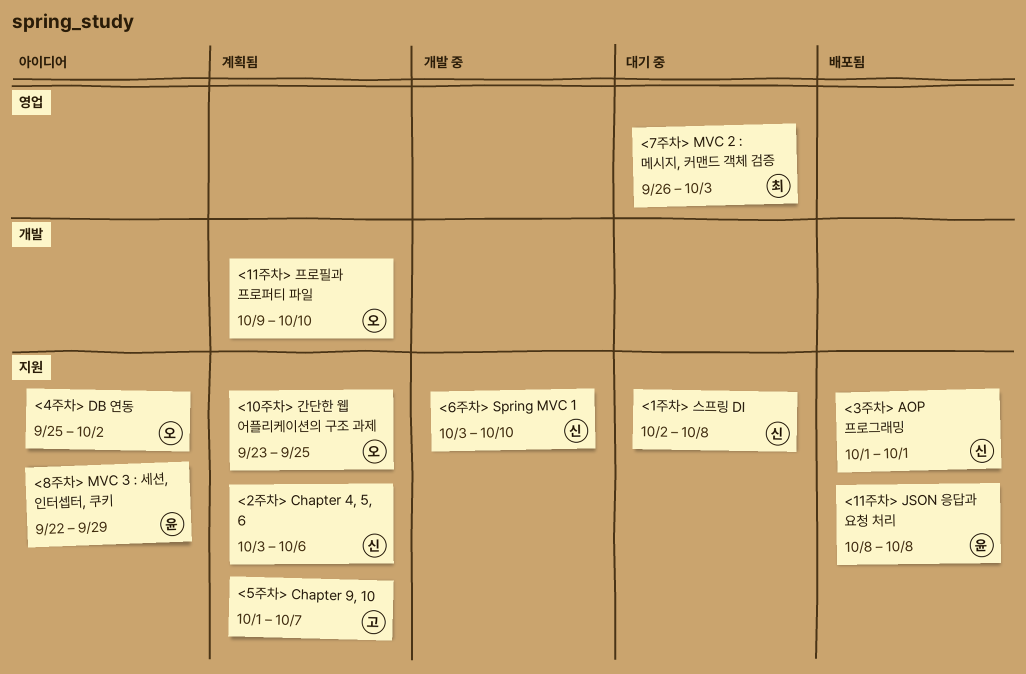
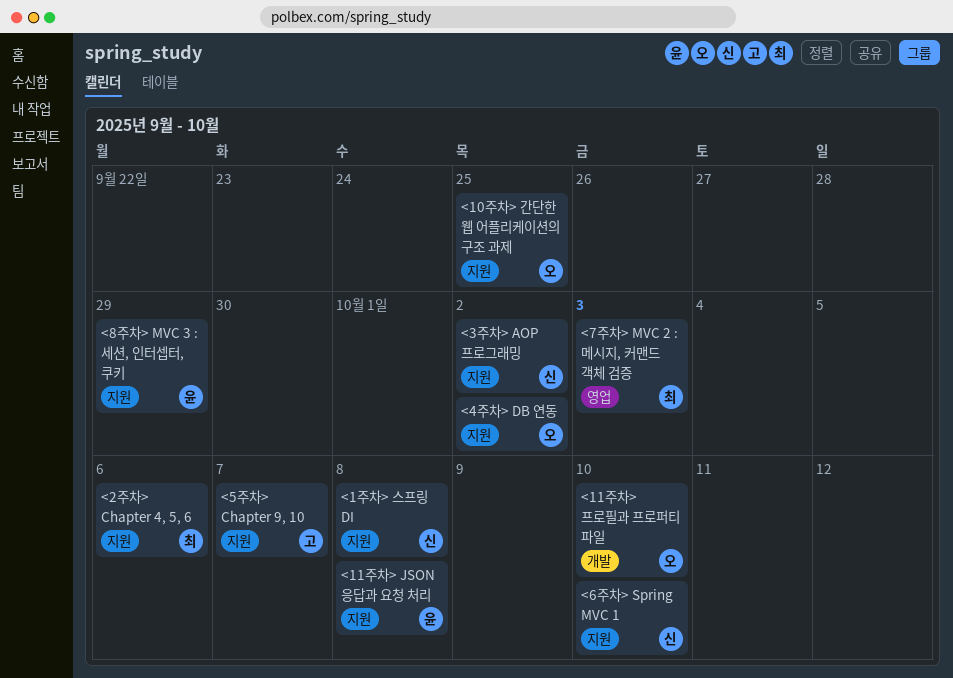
<2주차> Chapter 4, 5, 6, owner: 신 -> 최
<3주차> AOP 프로그래밍, due: Oct 1 -> Oct 2

